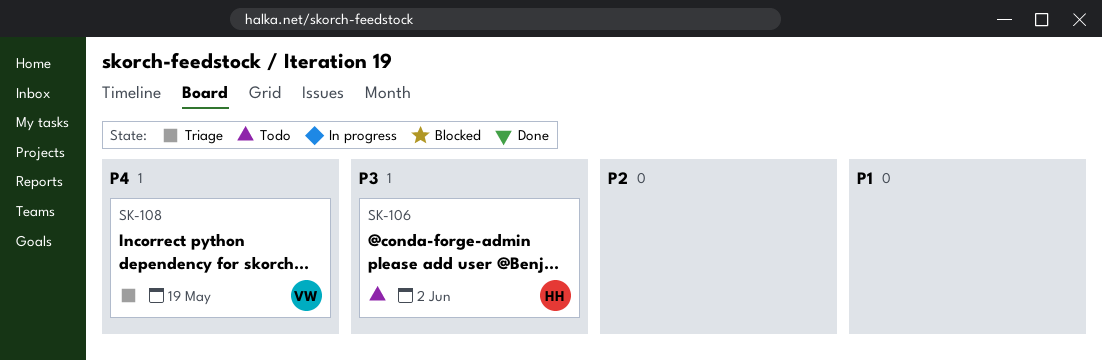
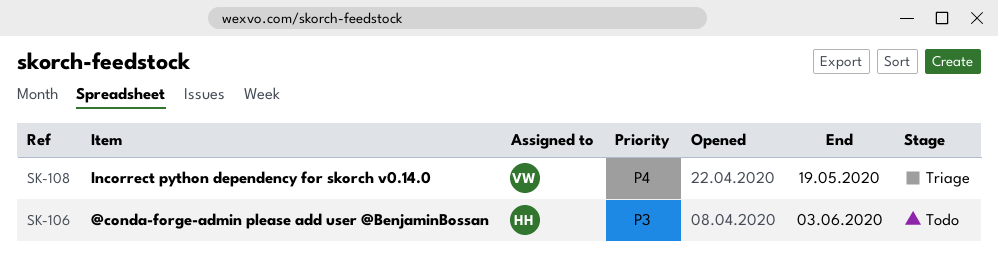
SK-106, due: Jun 2 -> Jun 3

